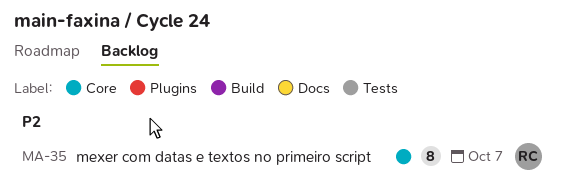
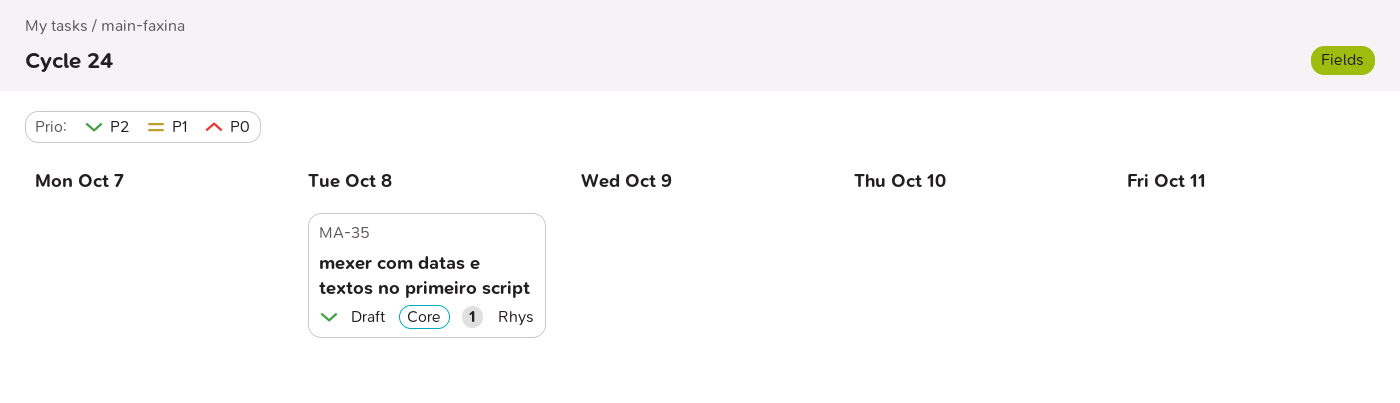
MA-35, estimate: 8 -> 1
MA-35, due: Oct 7 -> Oct 8

